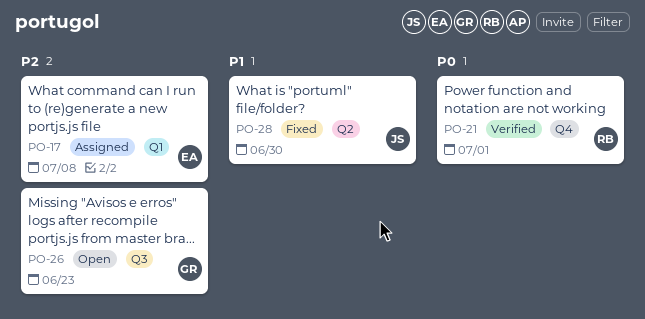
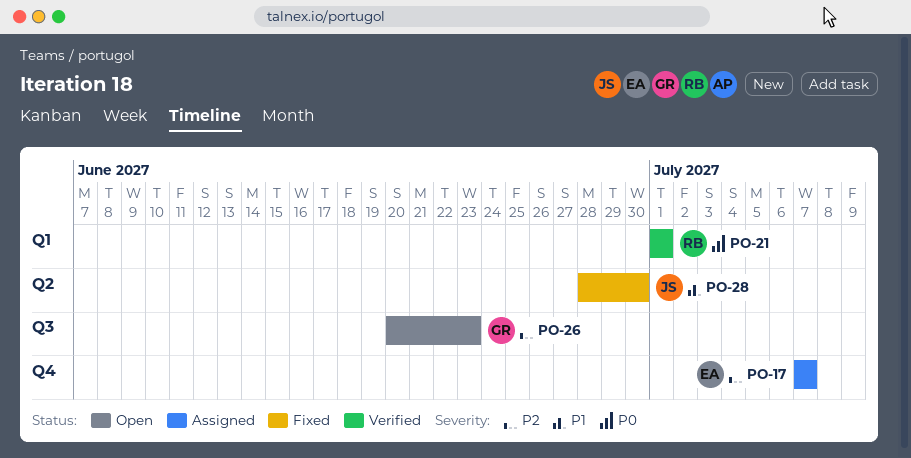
PO-17, label: Q1 -> Q4
PO-17, due: Jul 8 -> Jul 7
PO-21, label: Q4 -> Q1

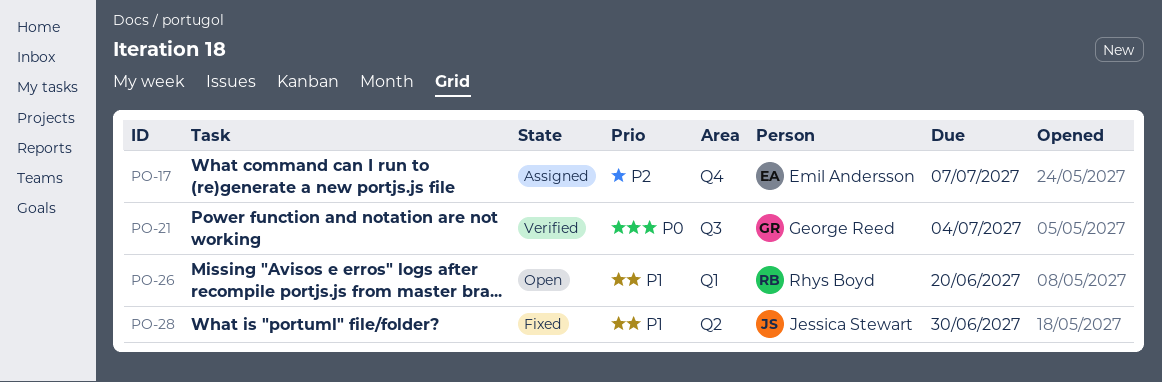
PO-21, owner: Rhys Boyd -> George Reed
PO-21, label: Q1 -> Q3
PO-21, due: Jul 1 -> Jul 4
PO-26, owner: George Reed -> Rhys Boyd
PO-26, priority: P2 -> P1
PO-26, label: Q3 -> Q1
PO-26, due: Jun 23 -> Jun 20

